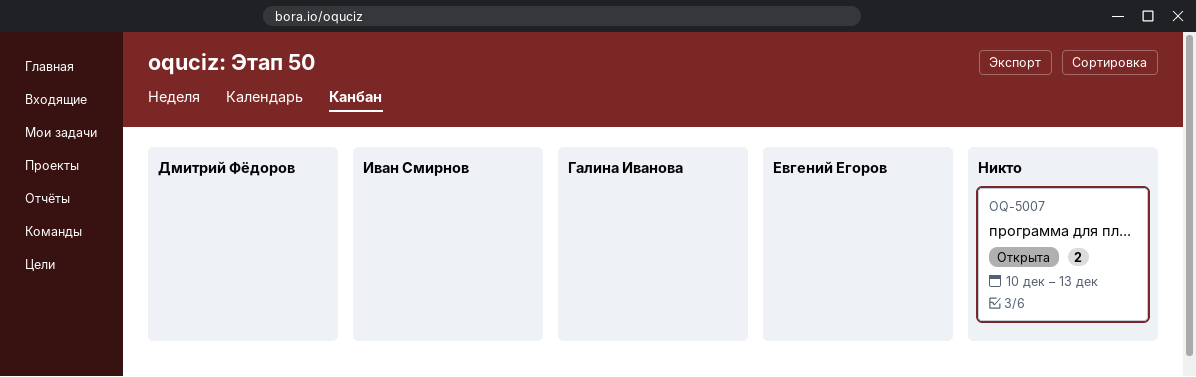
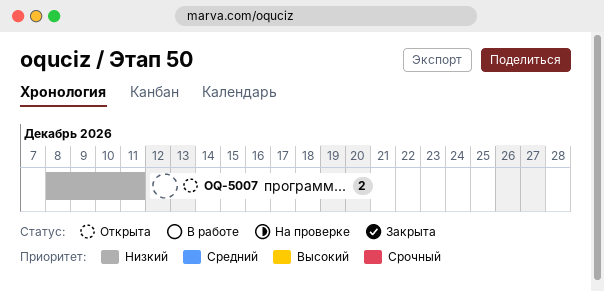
OQ-5007, start: Dec 10 -> Dec 8
OQ-5007, due: Dec 13 -> Dec 11

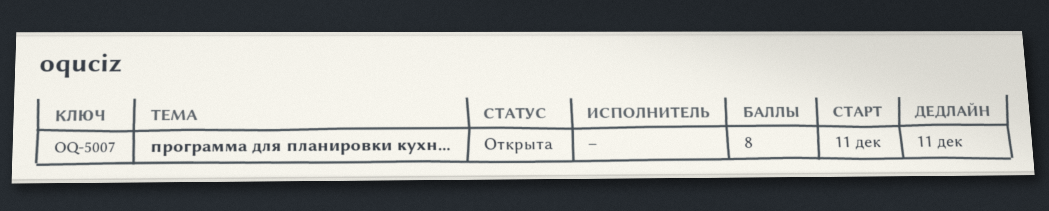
OQ-5007, estimate: 2 -> 8
OQ-5007, start: Dec 8 -> Dec 11

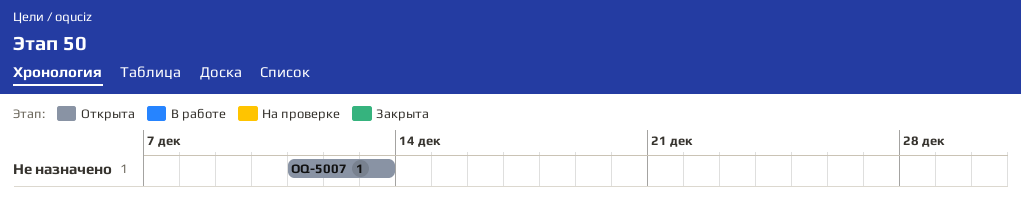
OQ-5007, estimate: 8 -> 1
OQ-5007, due: Dec 11 -> Dec 13

